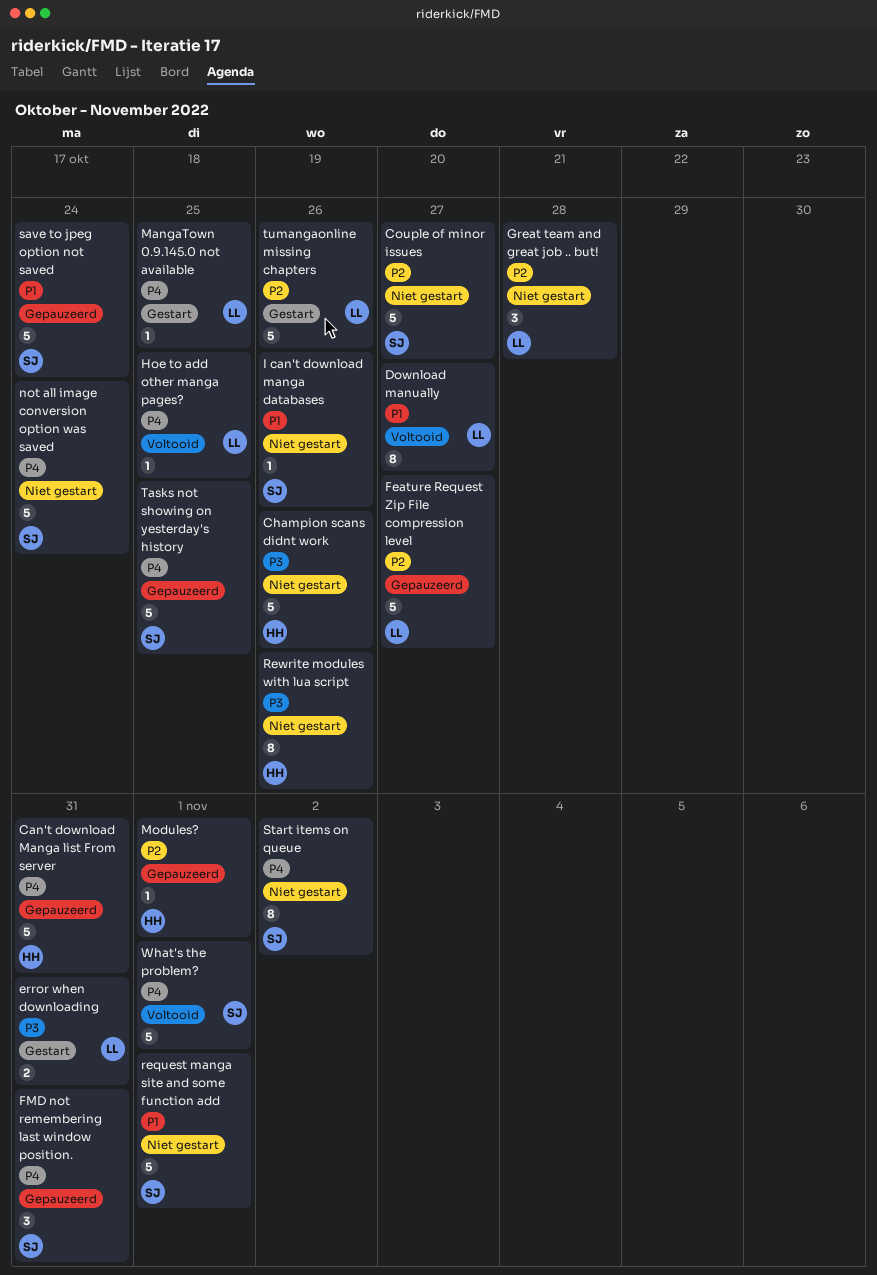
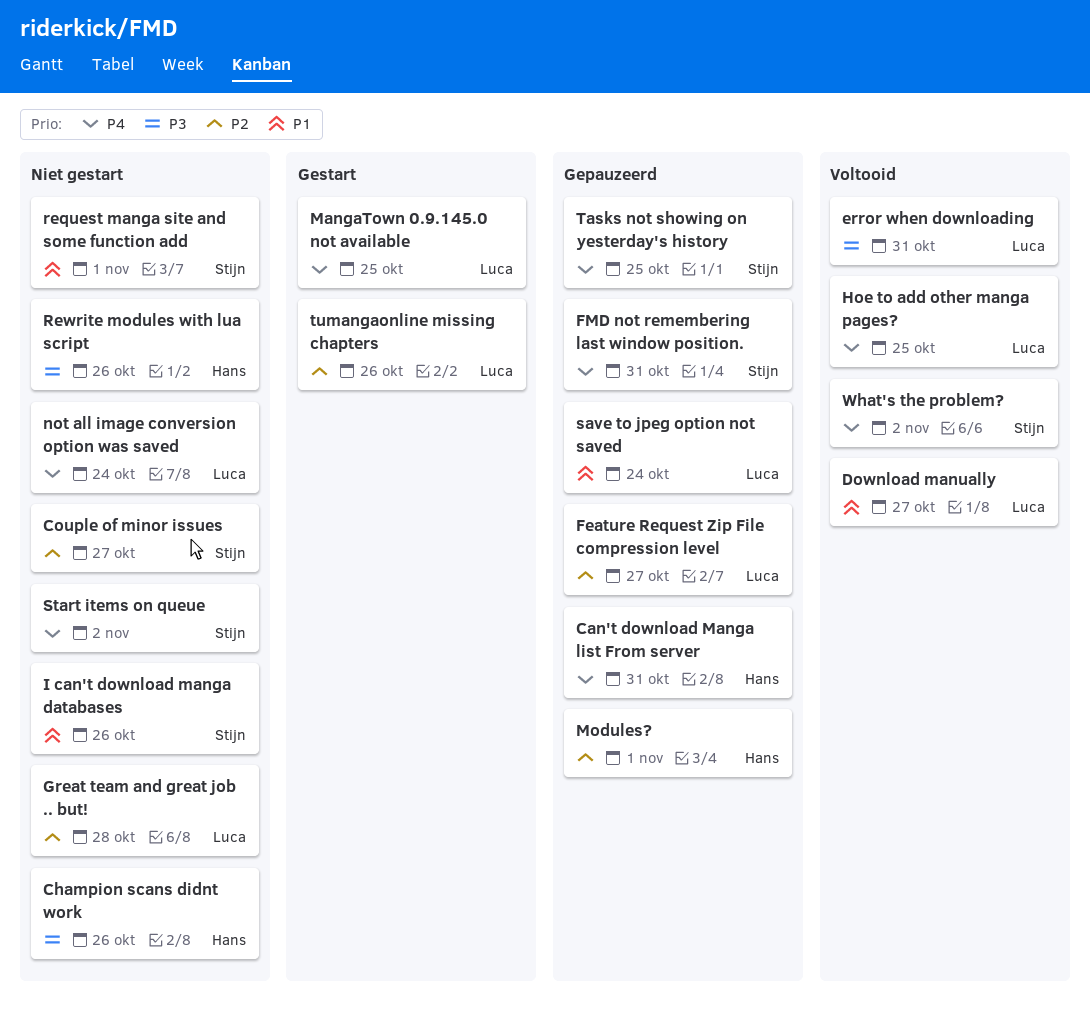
error when downloading, status: Gestart -> Voltooid
not all image conversion option was saved, owner: Stijn -> Luca
save to jpeg option not saved, owner: Stijn -> Luca
What's the problem?, due: Nov 1 -> Nov 2

